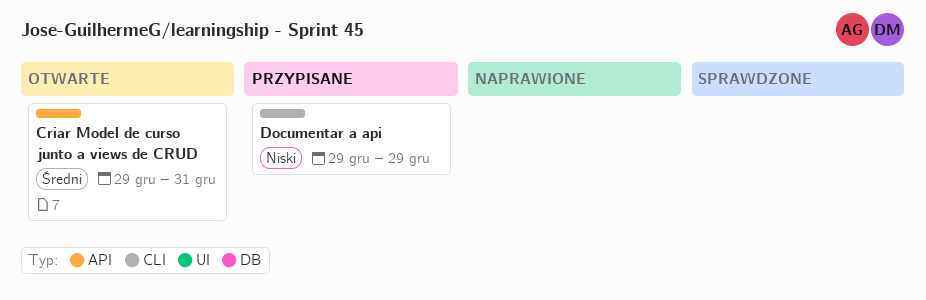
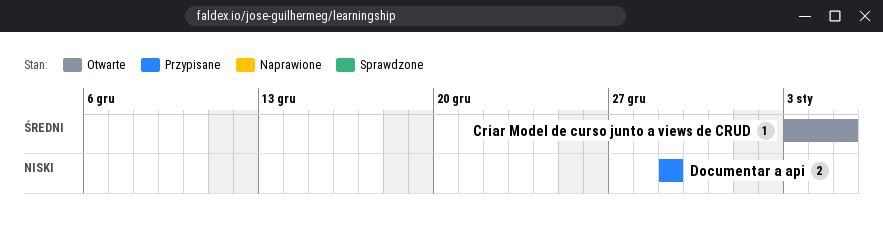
Criar Model de curso junto a views de CRUD, start: Dec 29 -> Jan 3
Criar Model de curso junto a views de CRUD, due: Dec 31 -> Jan 5

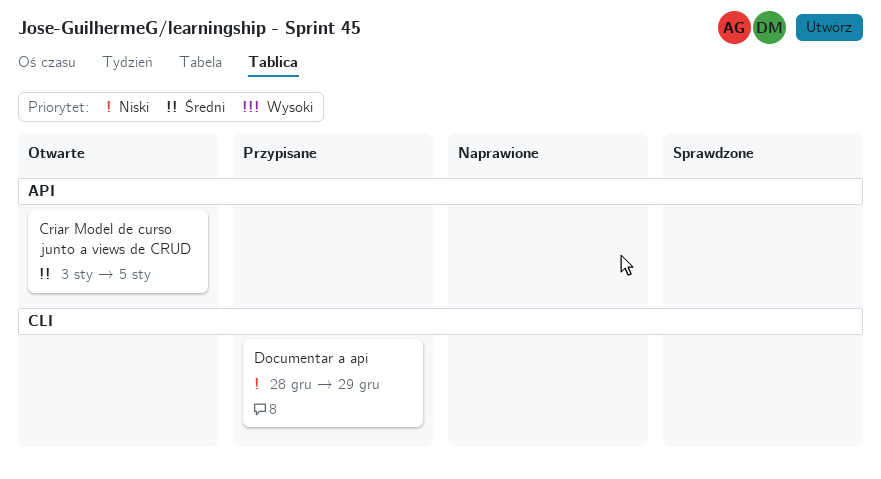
Documentar a api, start: Dec 29 -> Dec 28

